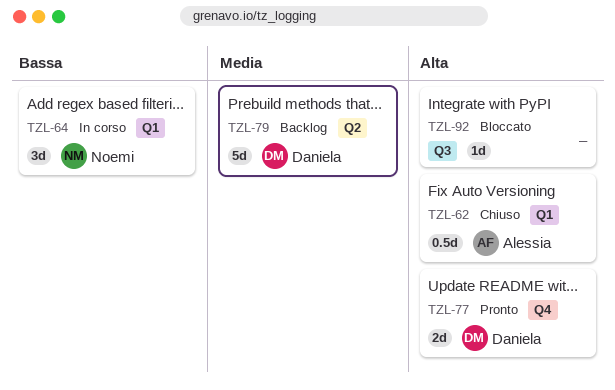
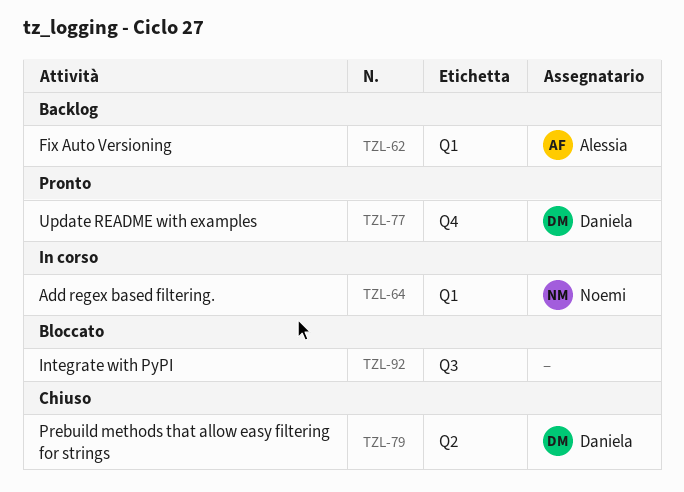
TZL-62, status: Chiuso -> Backlog
TZL-79, status: Backlog -> Chiuso

